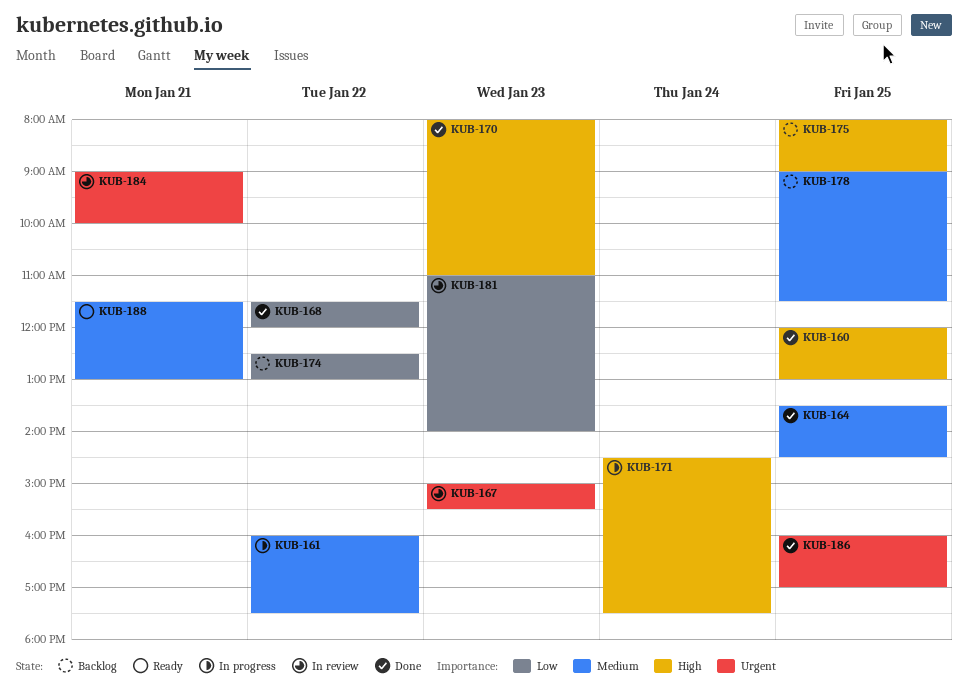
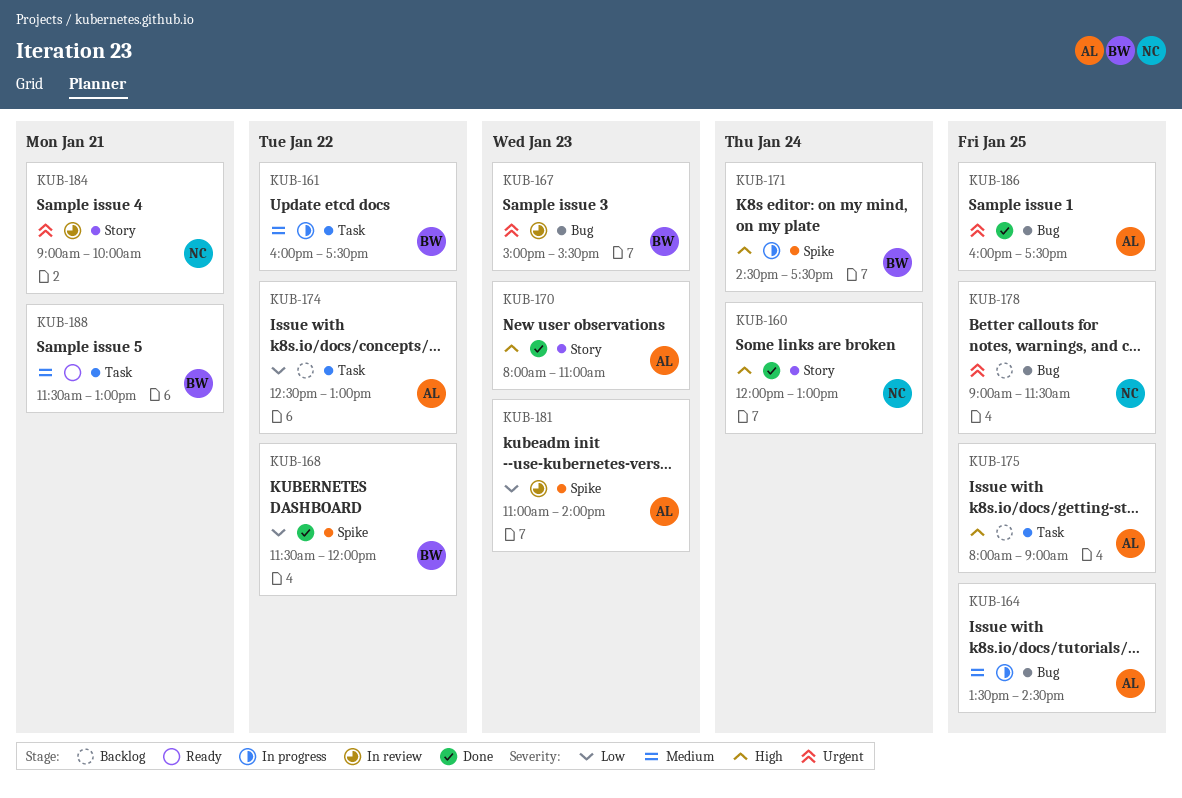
KUB-160, day: Jan 25 -> Jan 24
KUB-164, status: Done -> In progress
KUB-178, priority: Medium -> Urgent
KUB-186, ends: 17:00 -> 17:30

